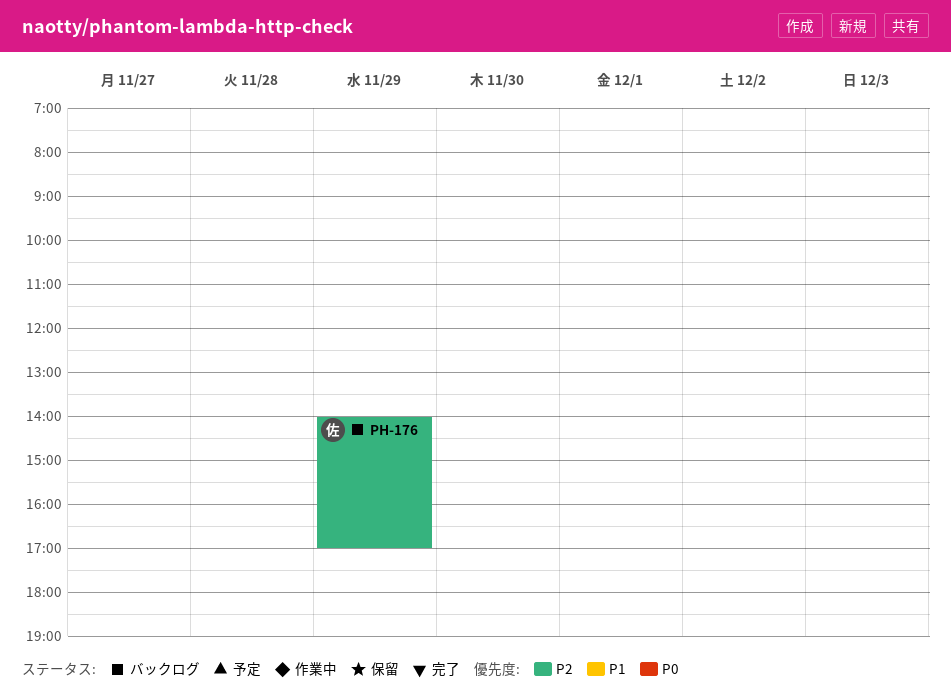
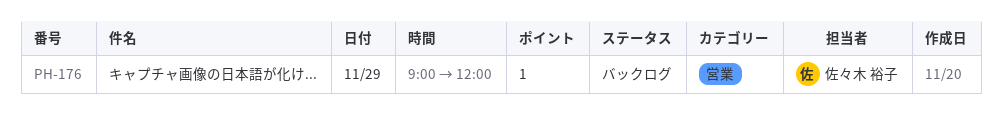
PH-176, begins: 14:00 -> 09:00
PH-176, ends: 17:00 -> 12:00

